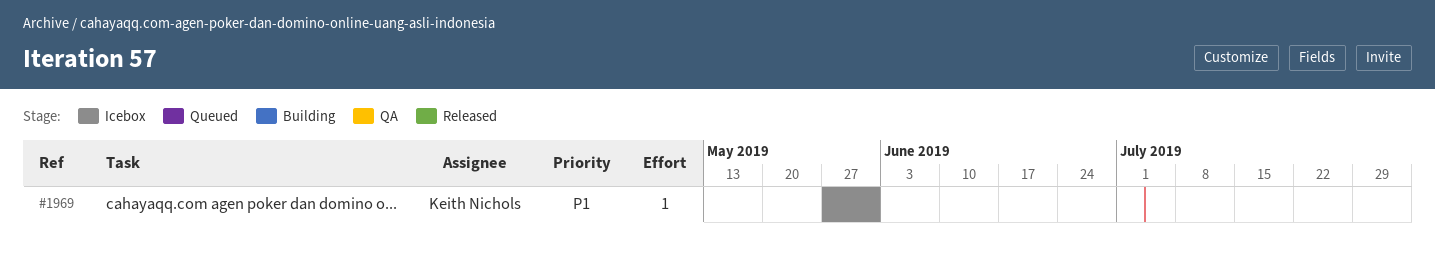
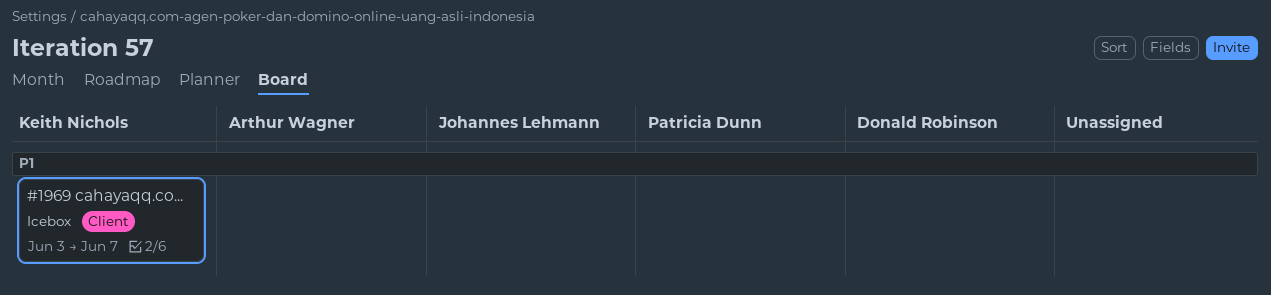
#1969, start: May 27 -> Jun 3
#1969, due: May 31 -> Jun 7

